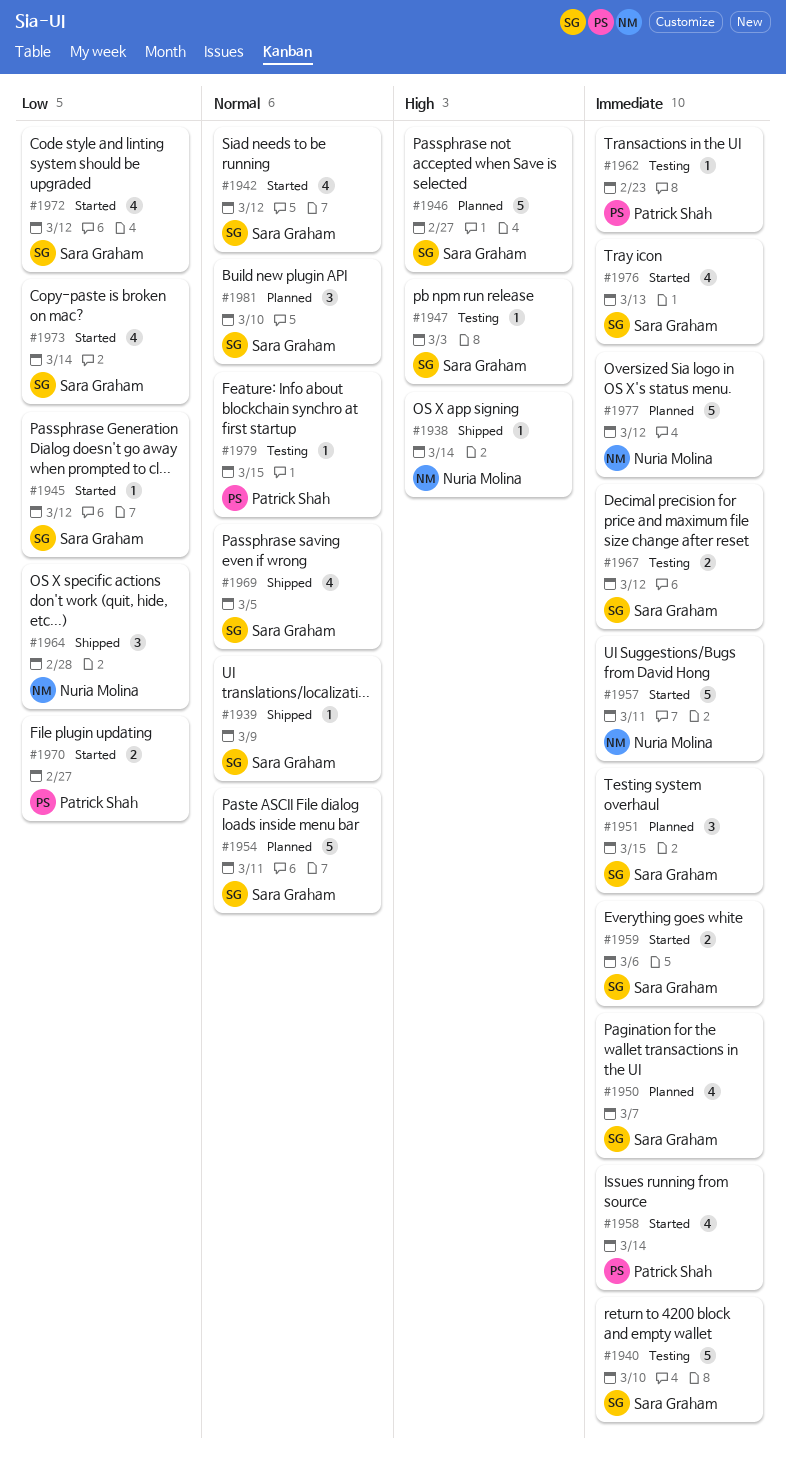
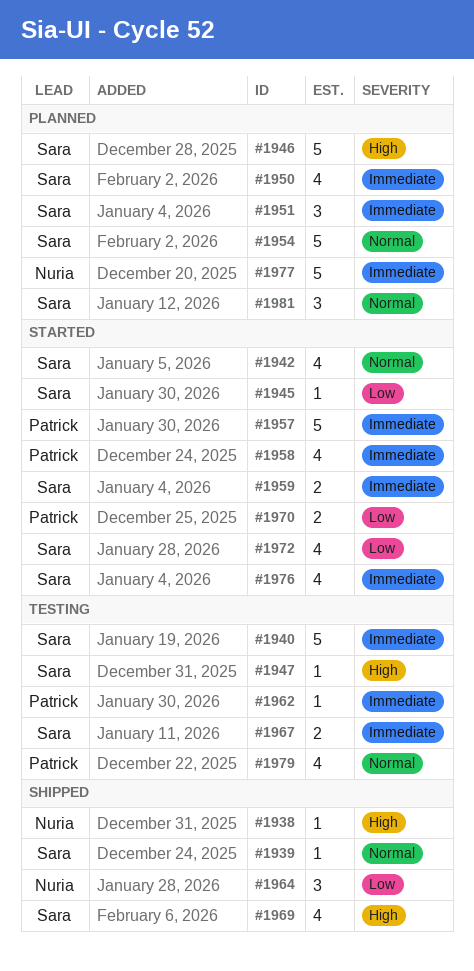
#1957, owner: Nuria Molina -> Patrick Shah
#1969, priority: Normal -> High
#1973: present -> none
#1979, estimate: 1 -> 4

